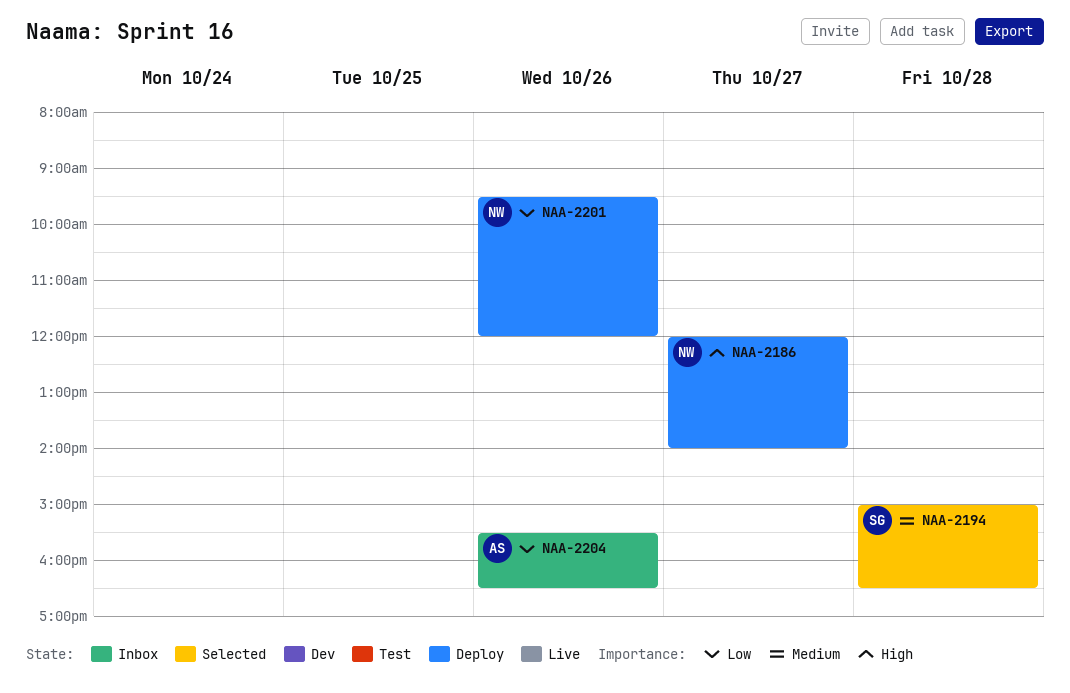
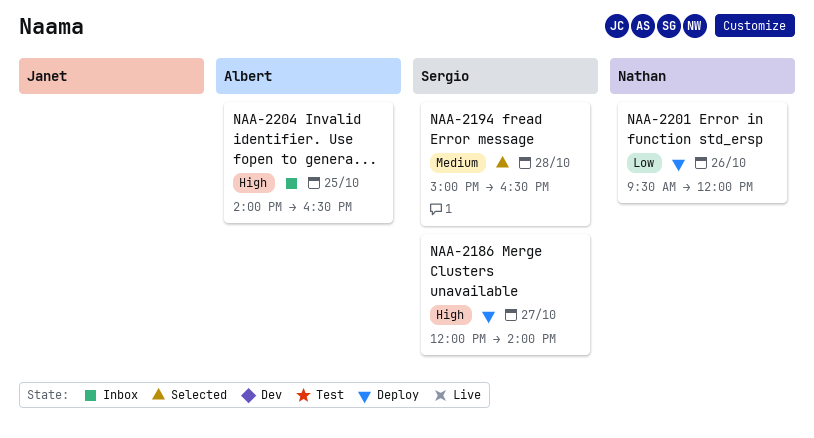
NAA-2186, owner: Nathan -> Sergio
NAA-2204, priority: Low -> High
NAA-2204, day: Oct 26 -> Oct 25
NAA-2204, begins: 15:30 -> 14:00

